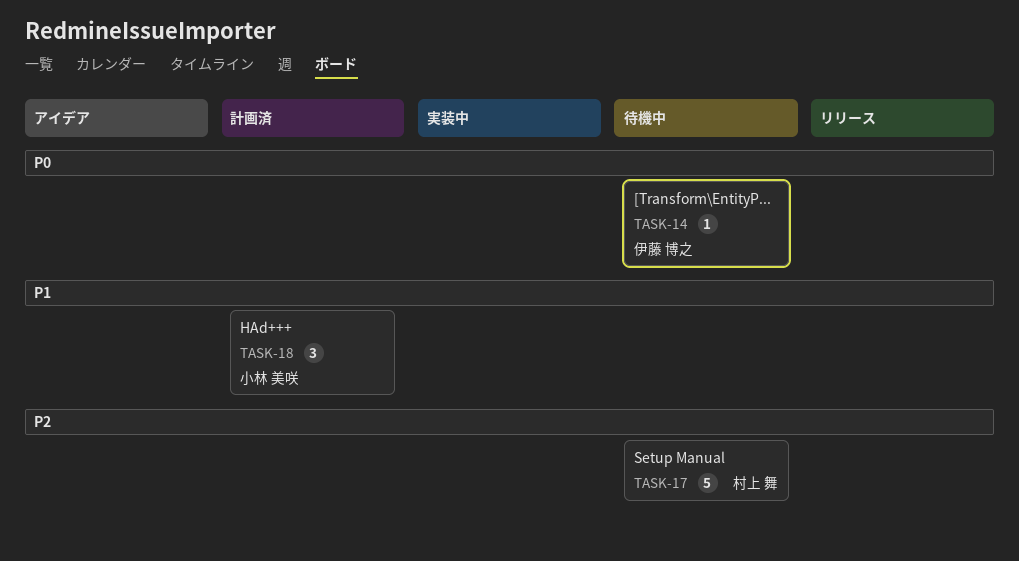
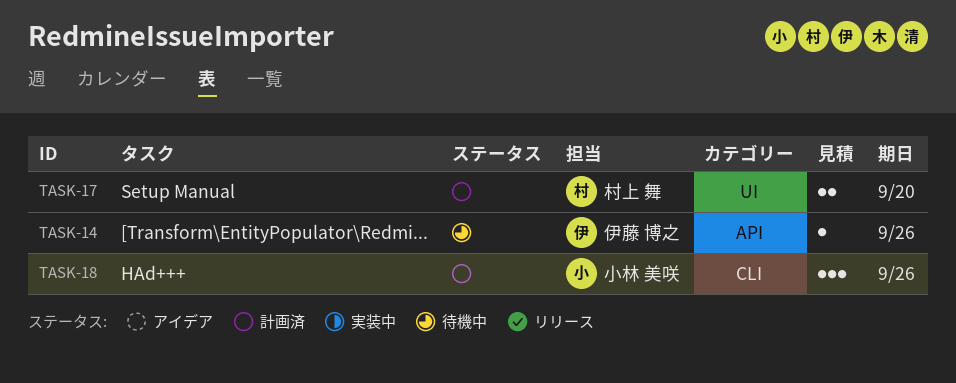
TASK-17, status: 待機中 -> 計画済
TASK-17, estimate: 5 -> 2

